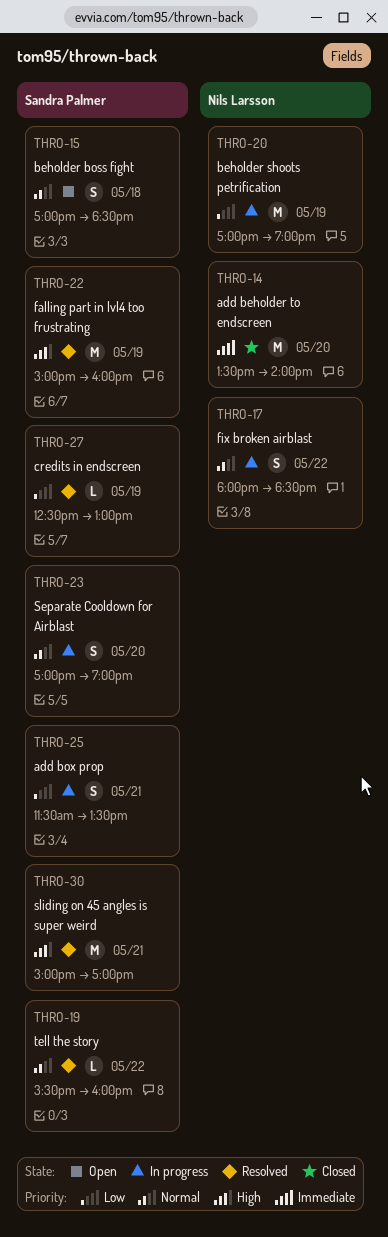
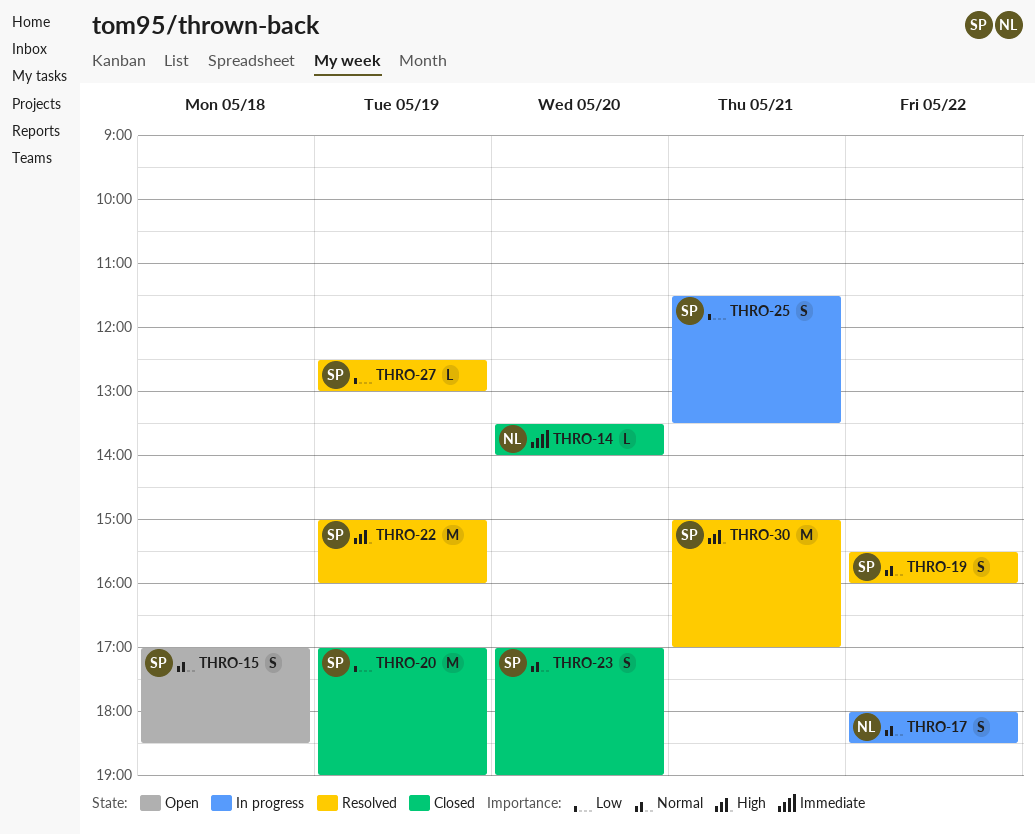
THRO-14, estimate: M -> L
THRO-19, estimate: L -> S
THRO-20, status: In progress -> Closed
THRO-20, owner: Nils Larsson -> Sandra Palmer
THRO-23, status: In progress -> Closed

